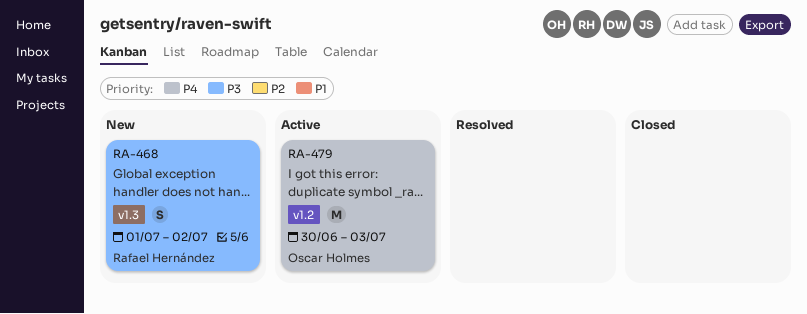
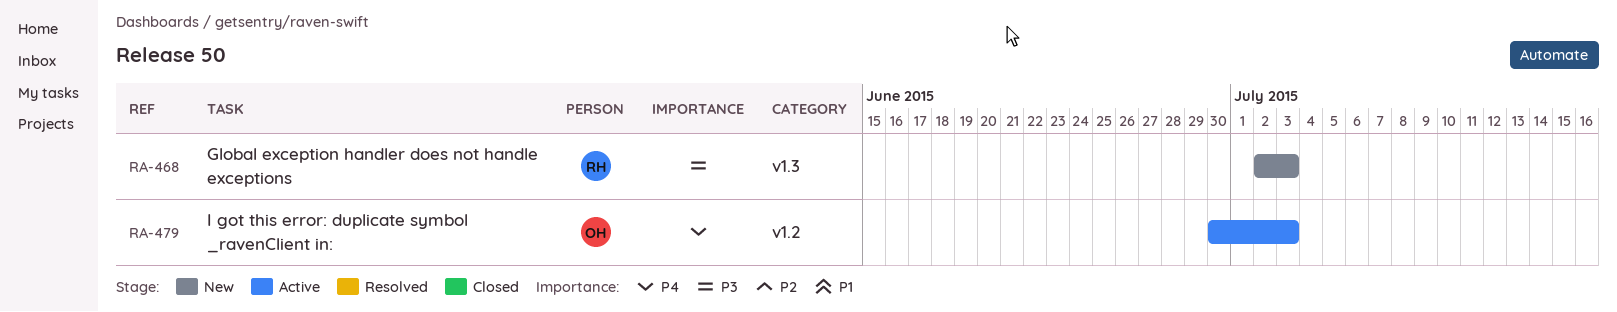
RA-468, start: Jul 1 -> Jul 2
RA-468, due: Jul 2 -> Jul 3

